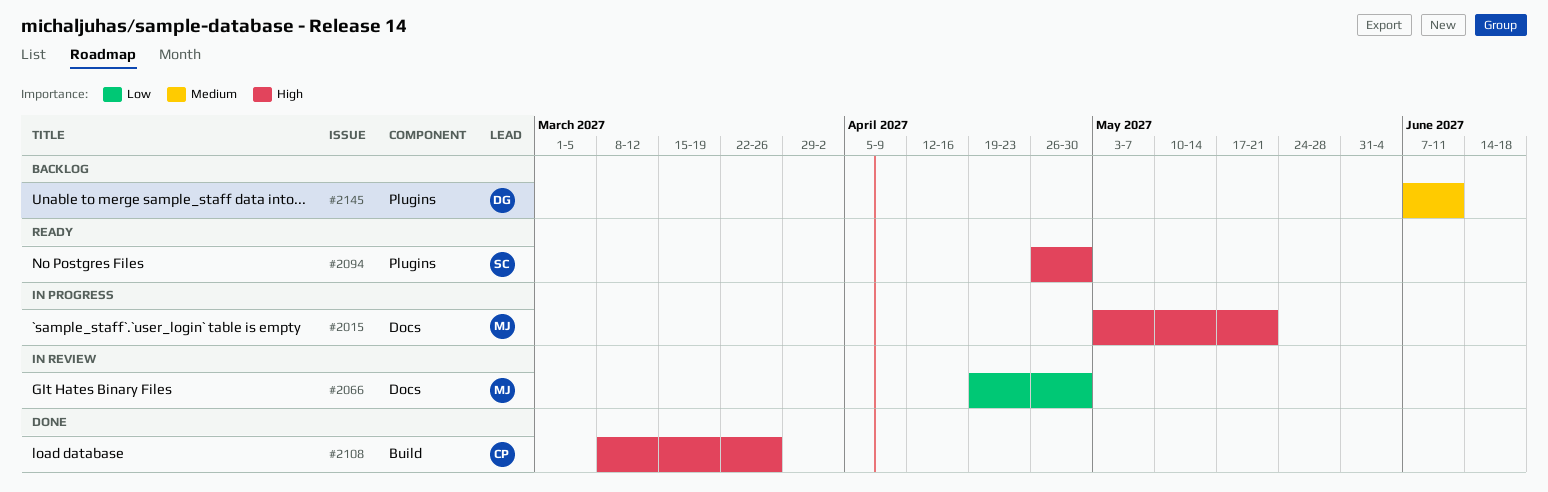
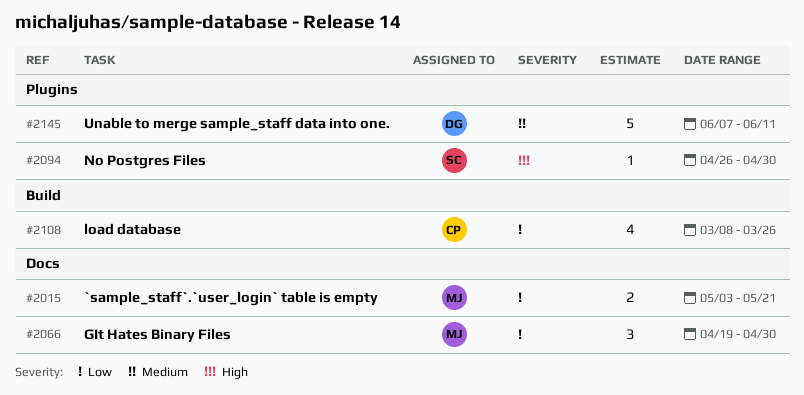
#2015, priority: High -> Low
#2108, priority: High -> Low

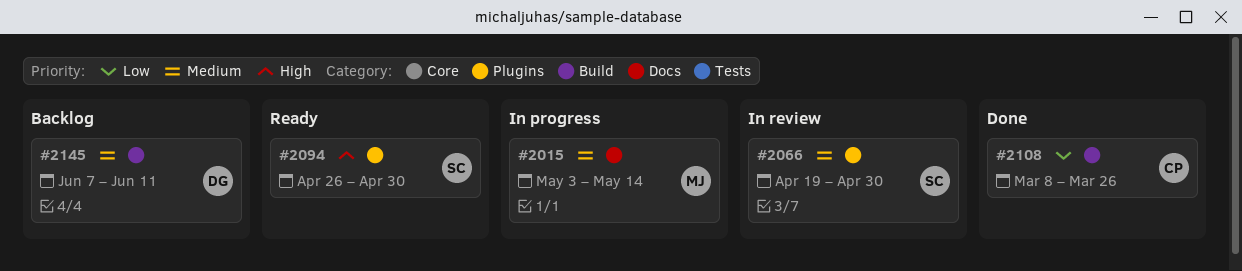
#2015, priority: Low -> Medium
#2015, due: May 21 -> May 14
#2066, owner: MJ -> SC
#2066, priority: Low -> Medium
#2066, label: Docs -> Plugins
#2145, label: Plugins -> Build

